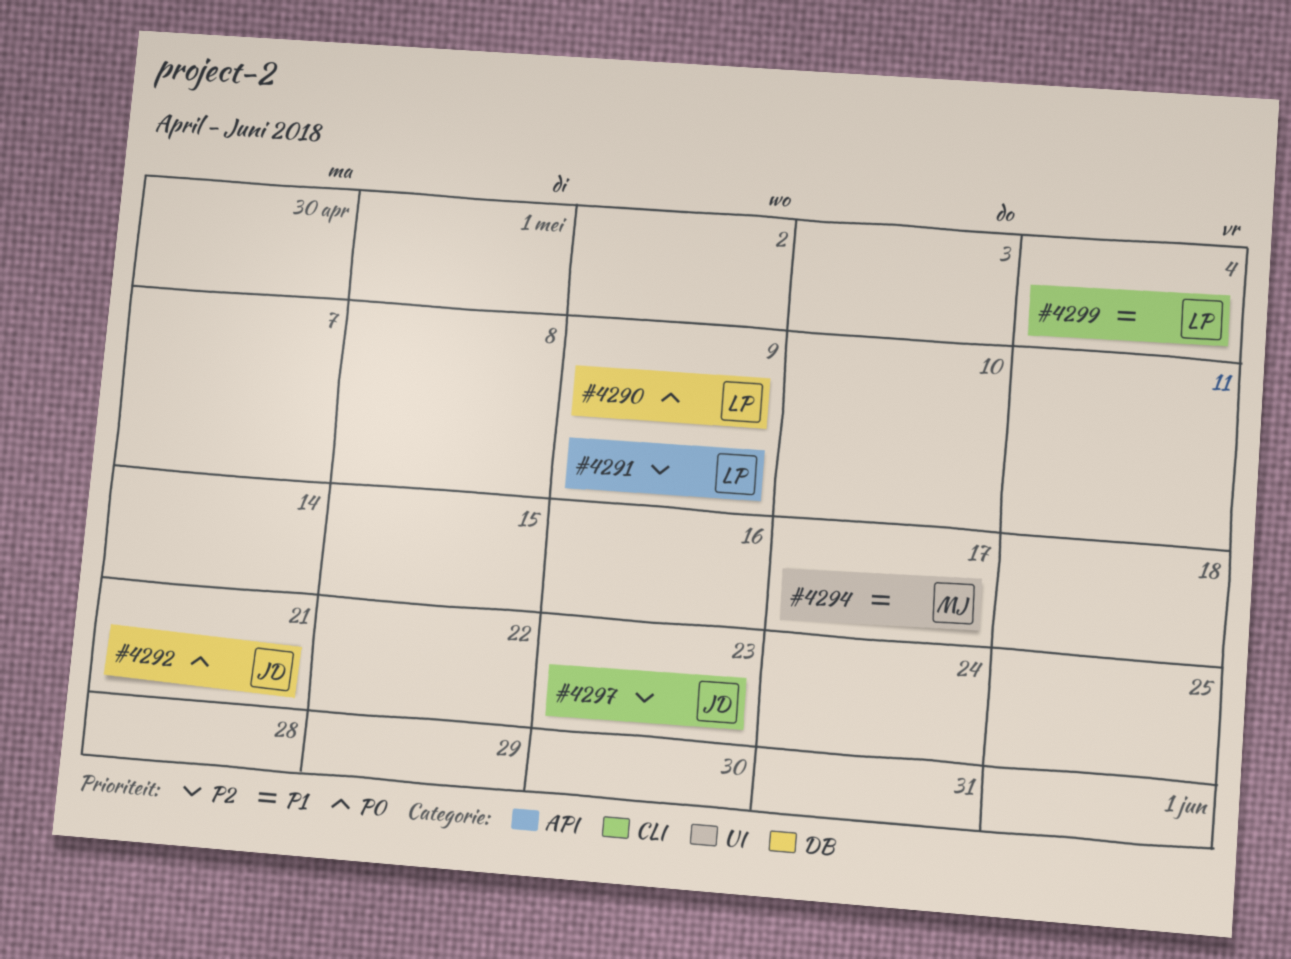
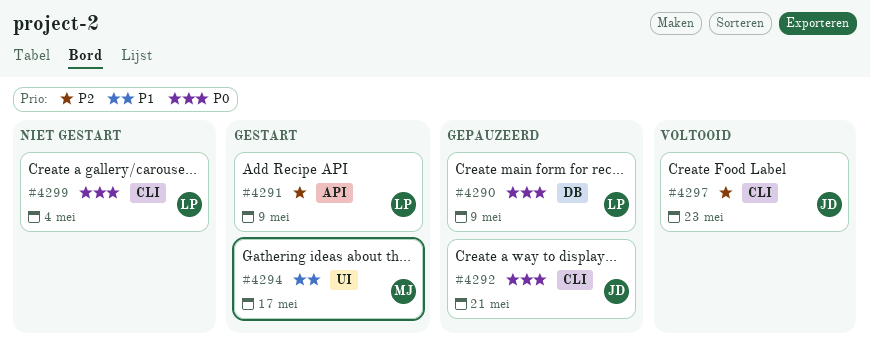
#4292, label: DB -> CLI
#4299, priority: P1 -> P0

